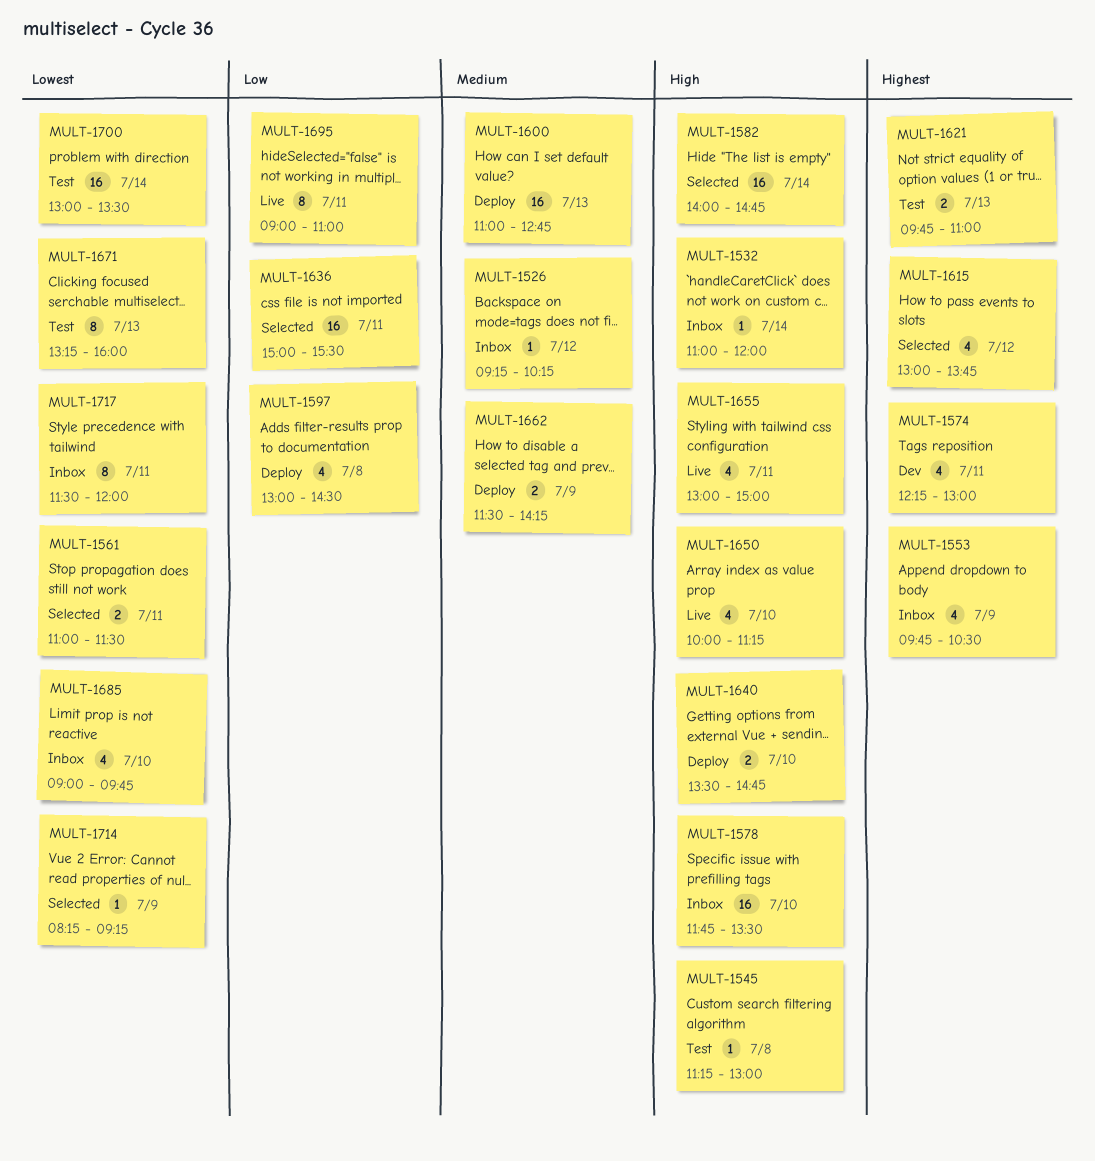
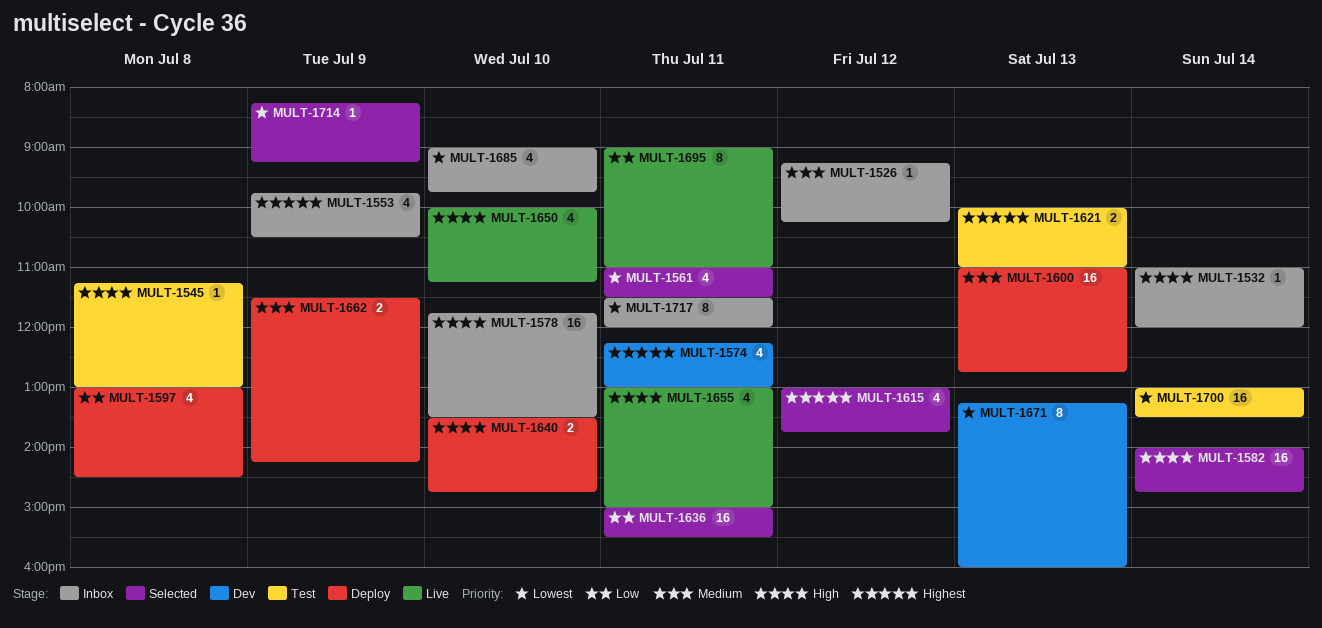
MULT-1561, estimate: 2 -> 4
MULT-1621, begins: 09:45 -> 10:00
MULT-1671, status: Test -> Dev

